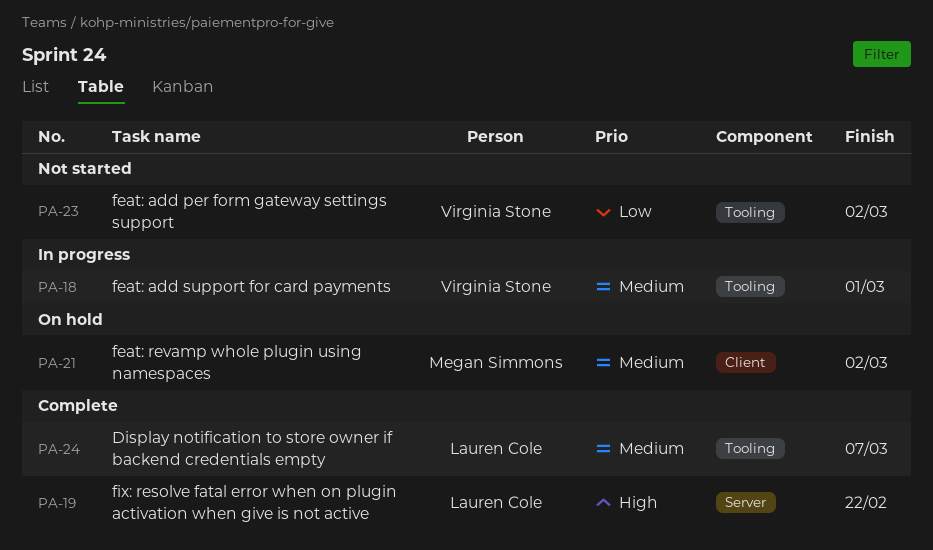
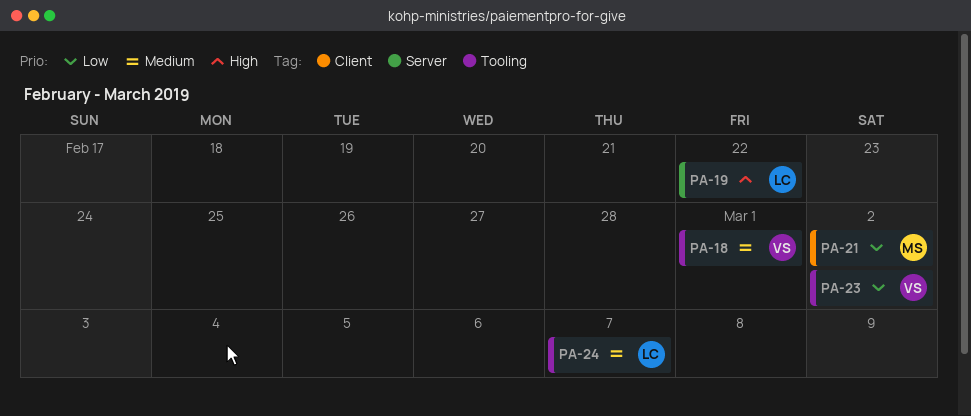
PA-21, priority: Medium -> Low

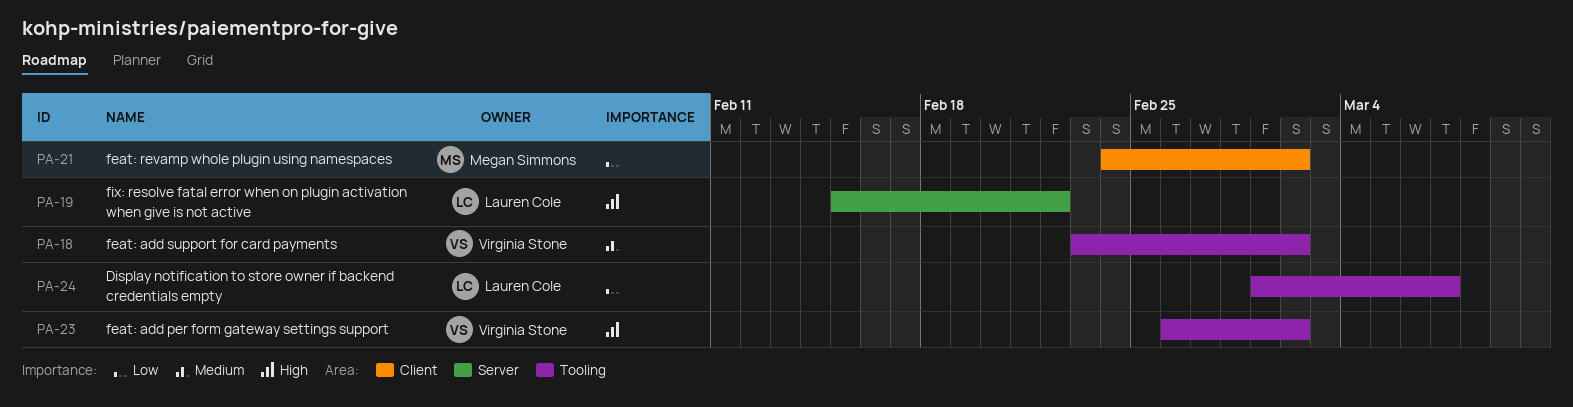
PA-18, due: Mar 1 -> Mar 2
PA-23, priority: Low -> High
PA-24, priority: Medium -> Low

